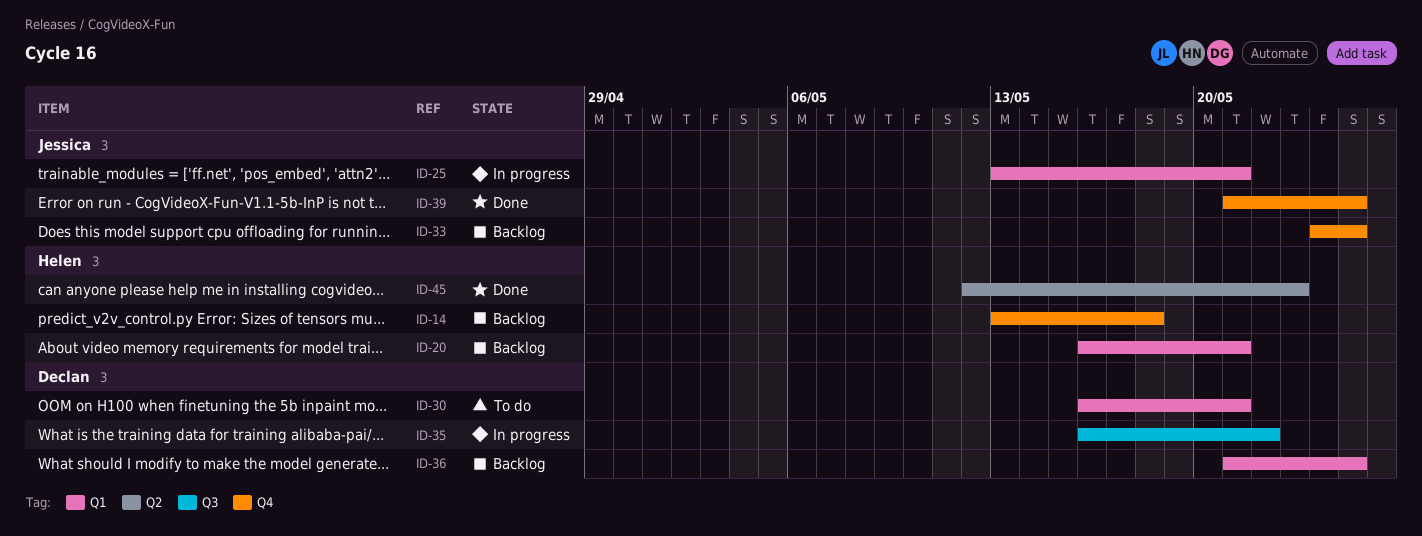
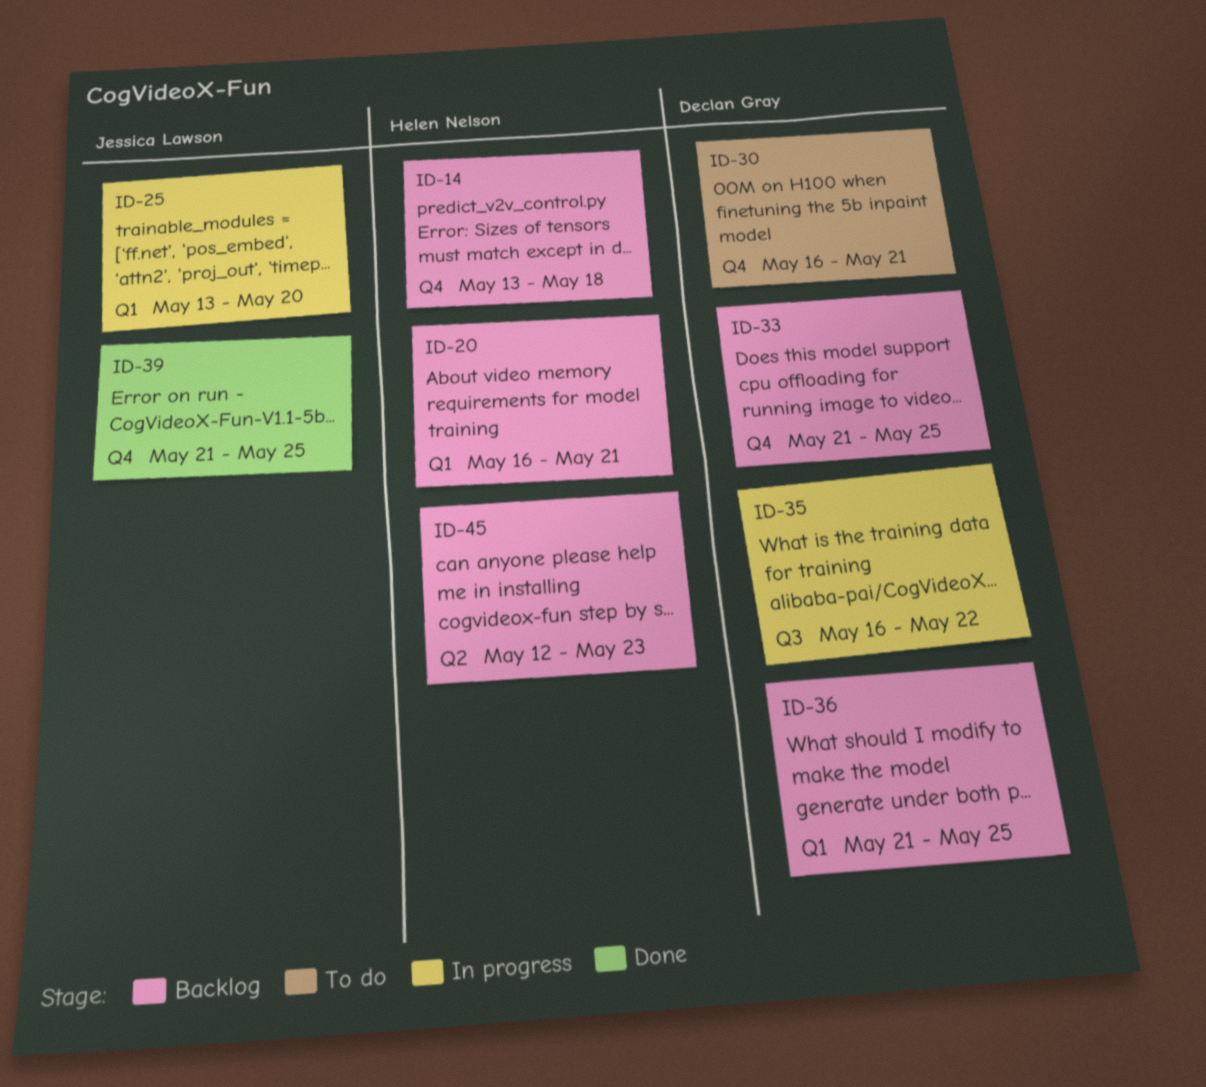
ID-25, due: May 21 -> May 20
ID-30, label: Q1 -> Q4
ID-33, owner: Jessica Lawson -> Declan Gray
ID-33, start: May 24 -> May 21
ID-45, status: Done -> Backlog

